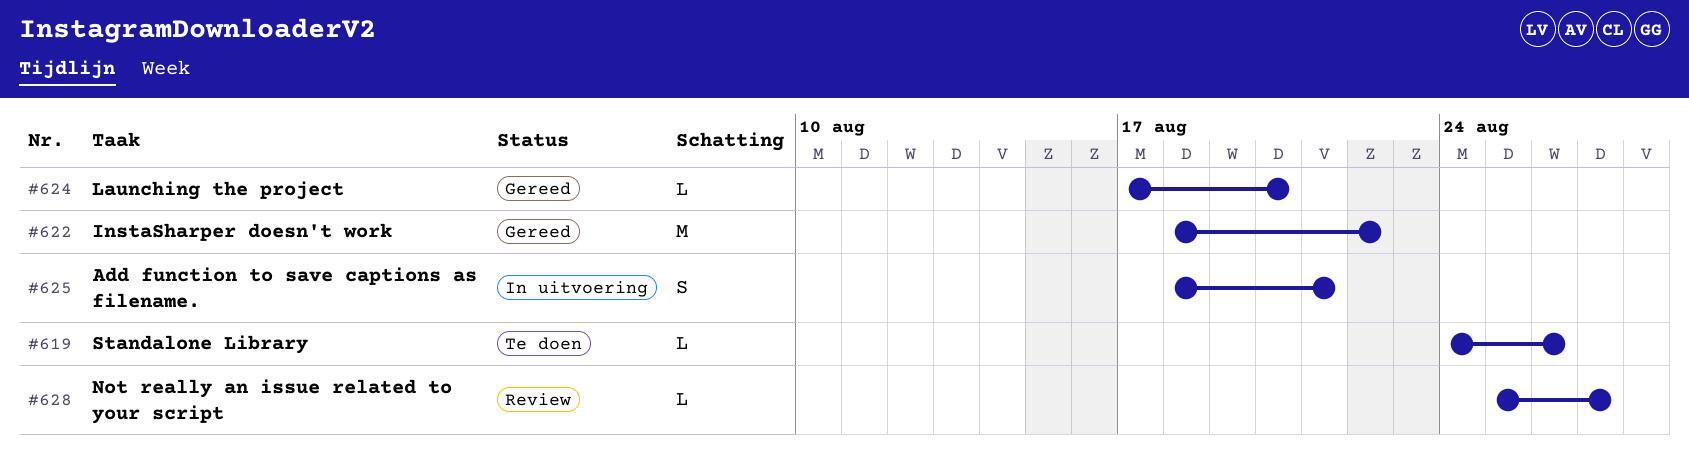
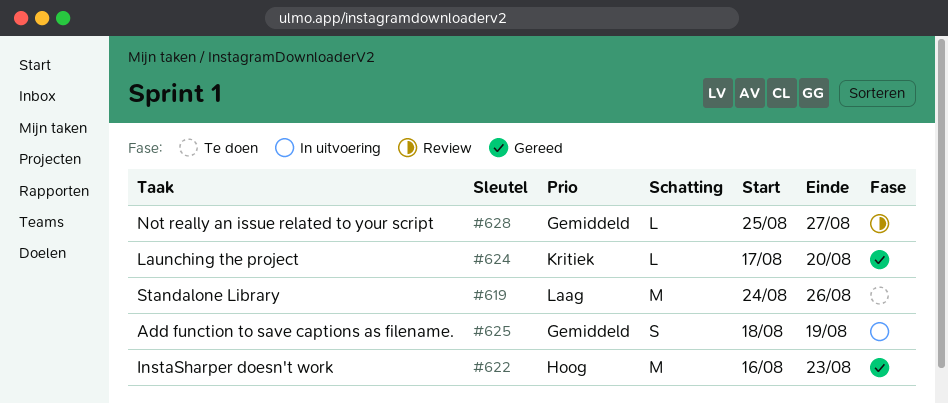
#619, estimate: L -> M
#622, start: Aug 18 -> Aug 16
#622, due: Aug 22 -> Aug 23
#625, due: Aug 21 -> Aug 19

